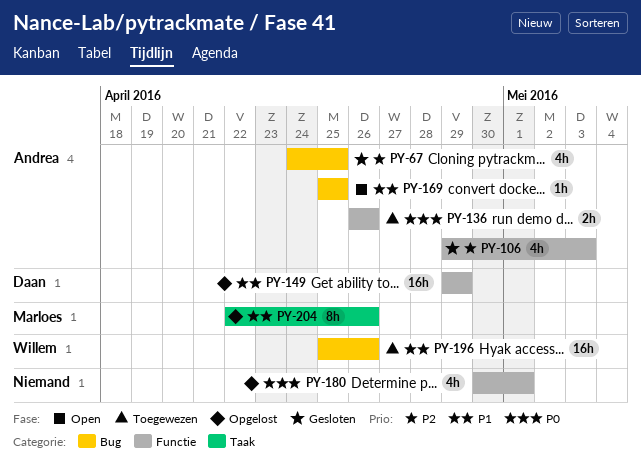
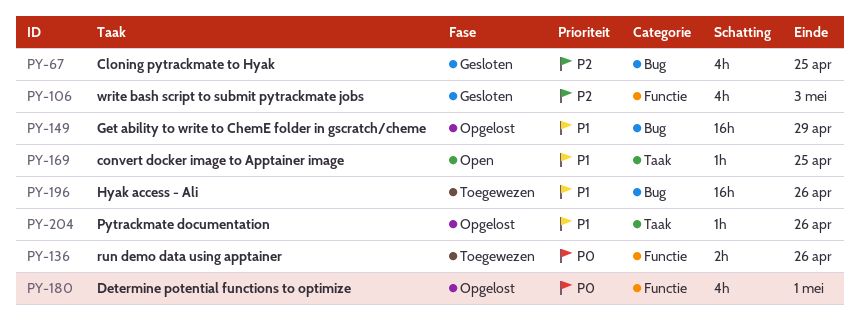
PY-149, label: Functie -> Bug
PY-169, label: Bug -> Taak
PY-204, estimate: 8h -> 1h

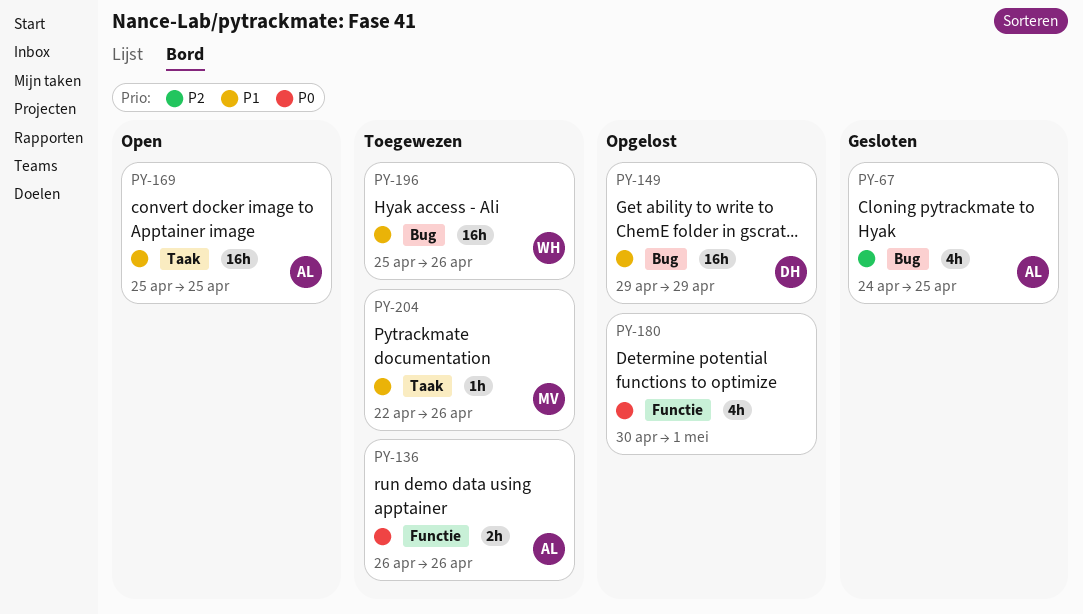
PY-106: present -> none
PY-169, estimate: 1h -> 16h
PY-204, status: Opgelost -> Toegewezen

